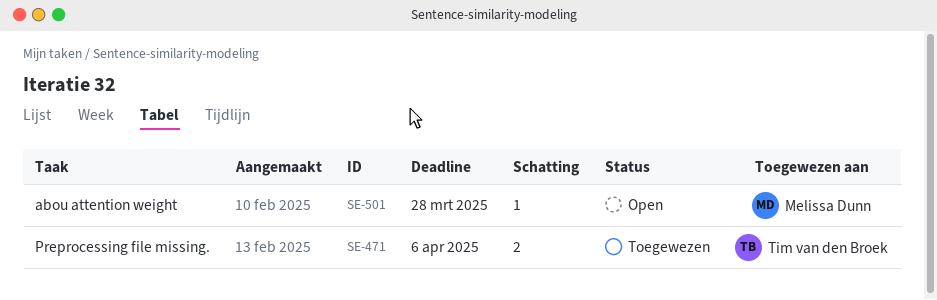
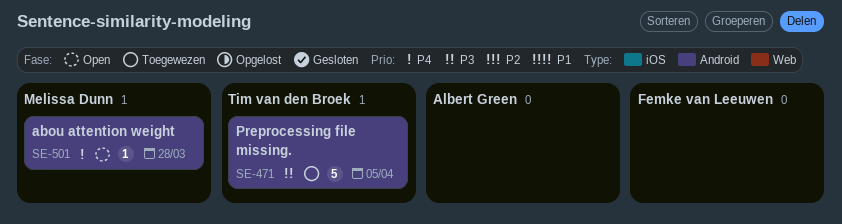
SE-471, estimate: 2 -> 5
SE-471, due: Apr 6 -> Apr 5

